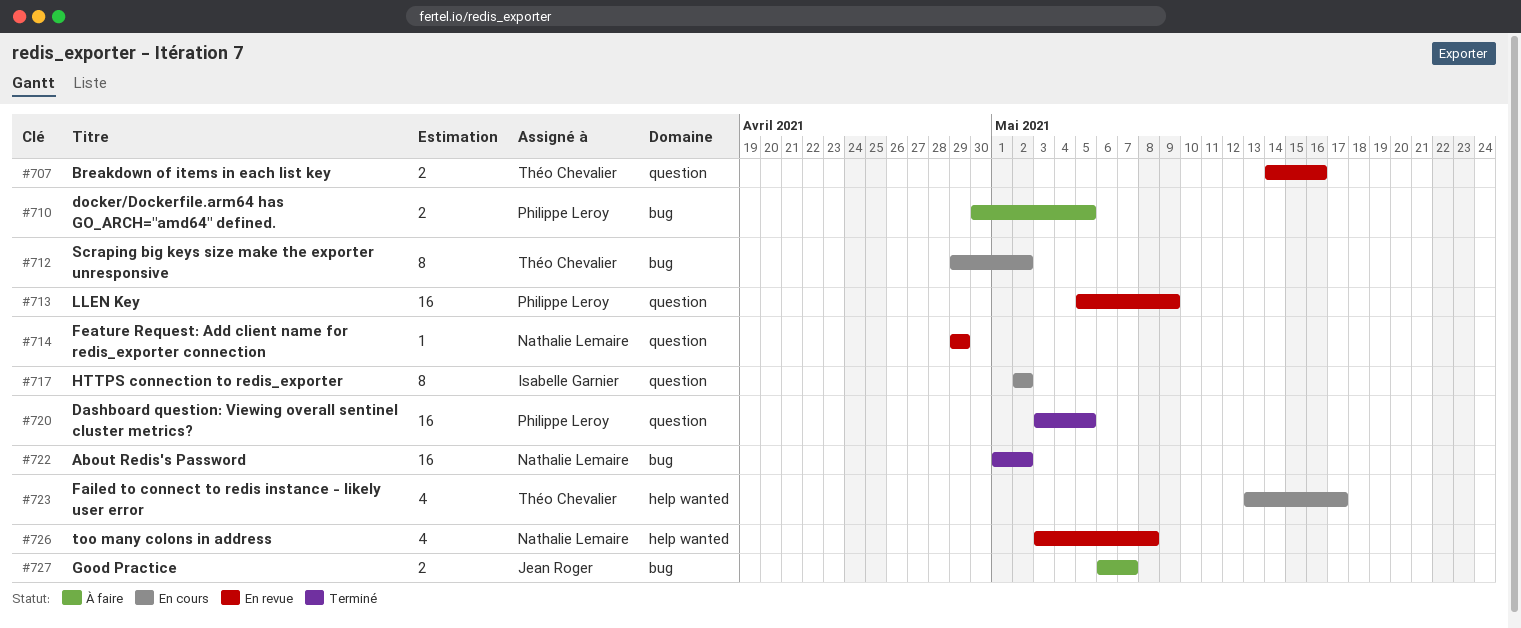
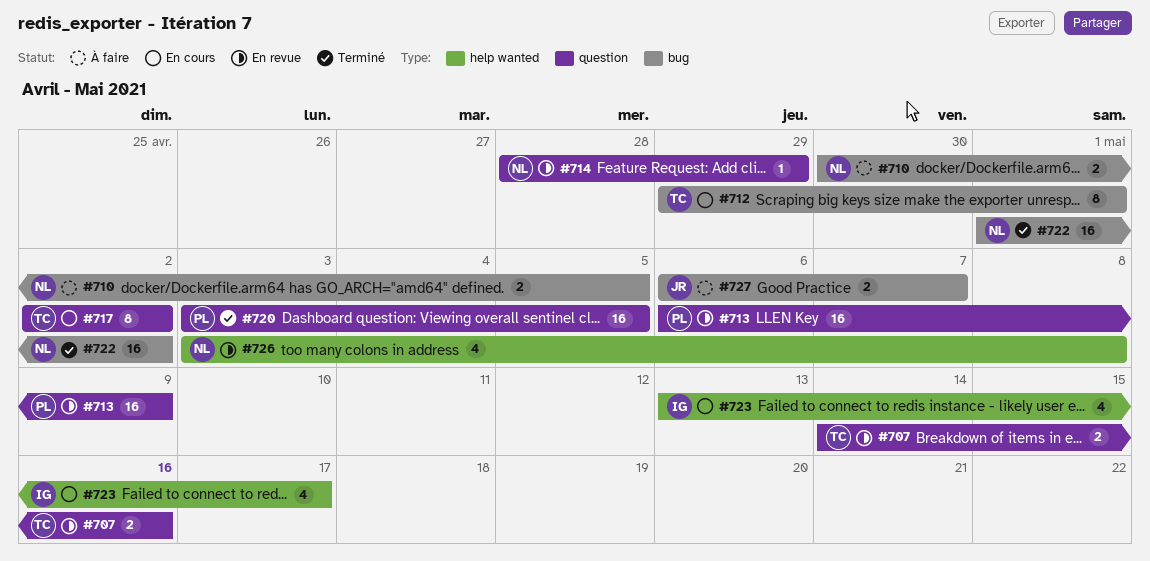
#710, owner: Philippe Leroy -> Nathalie Lemaire
#712, due: May 2 -> May 1
#713, start: May 5 -> May 6
#714, start: Apr 29 -> Apr 28
#717, owner: Isabelle Garnier -> Théo Chevalier
#723, owner: Théo Chevalier -> Isabelle Garnier

